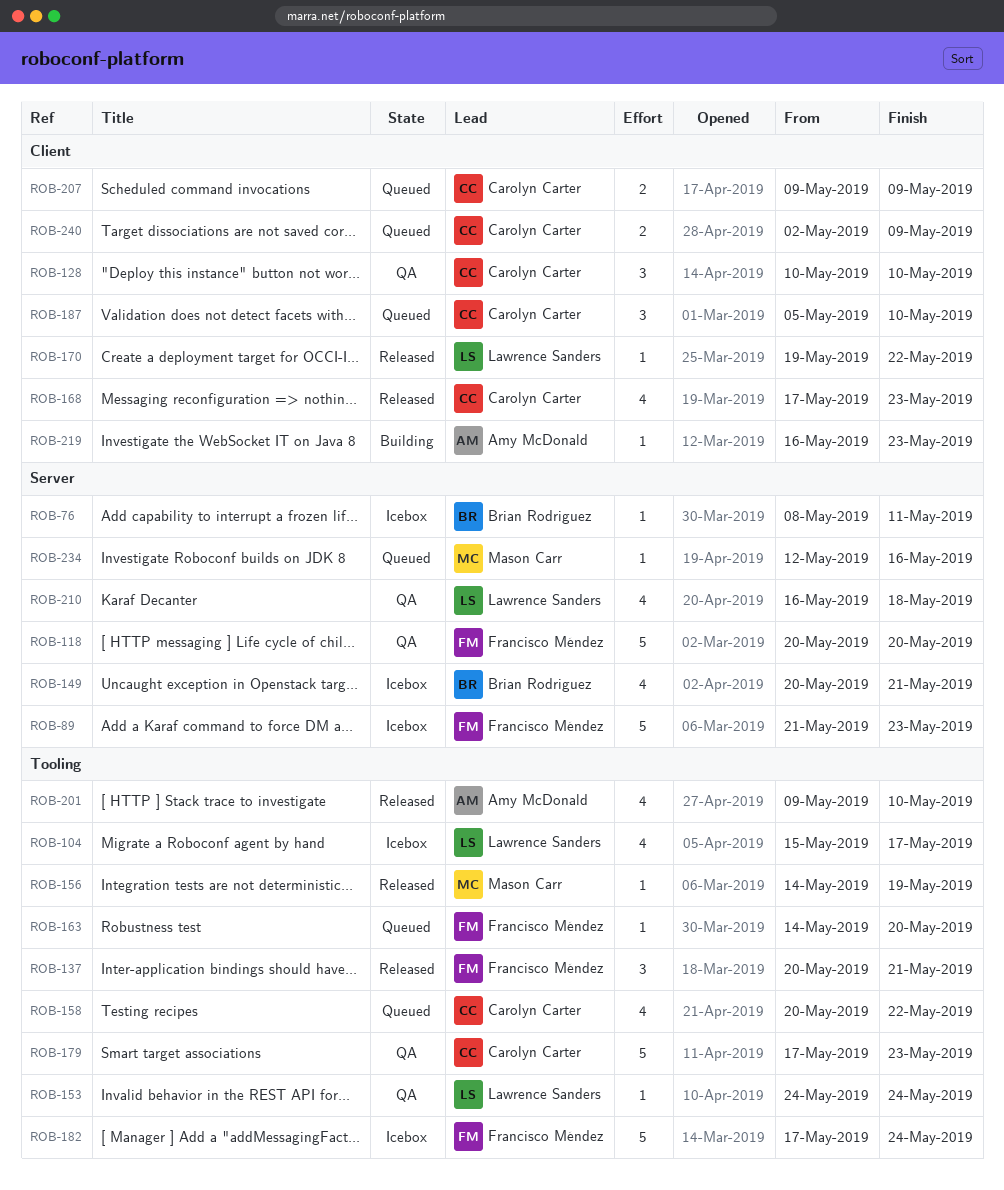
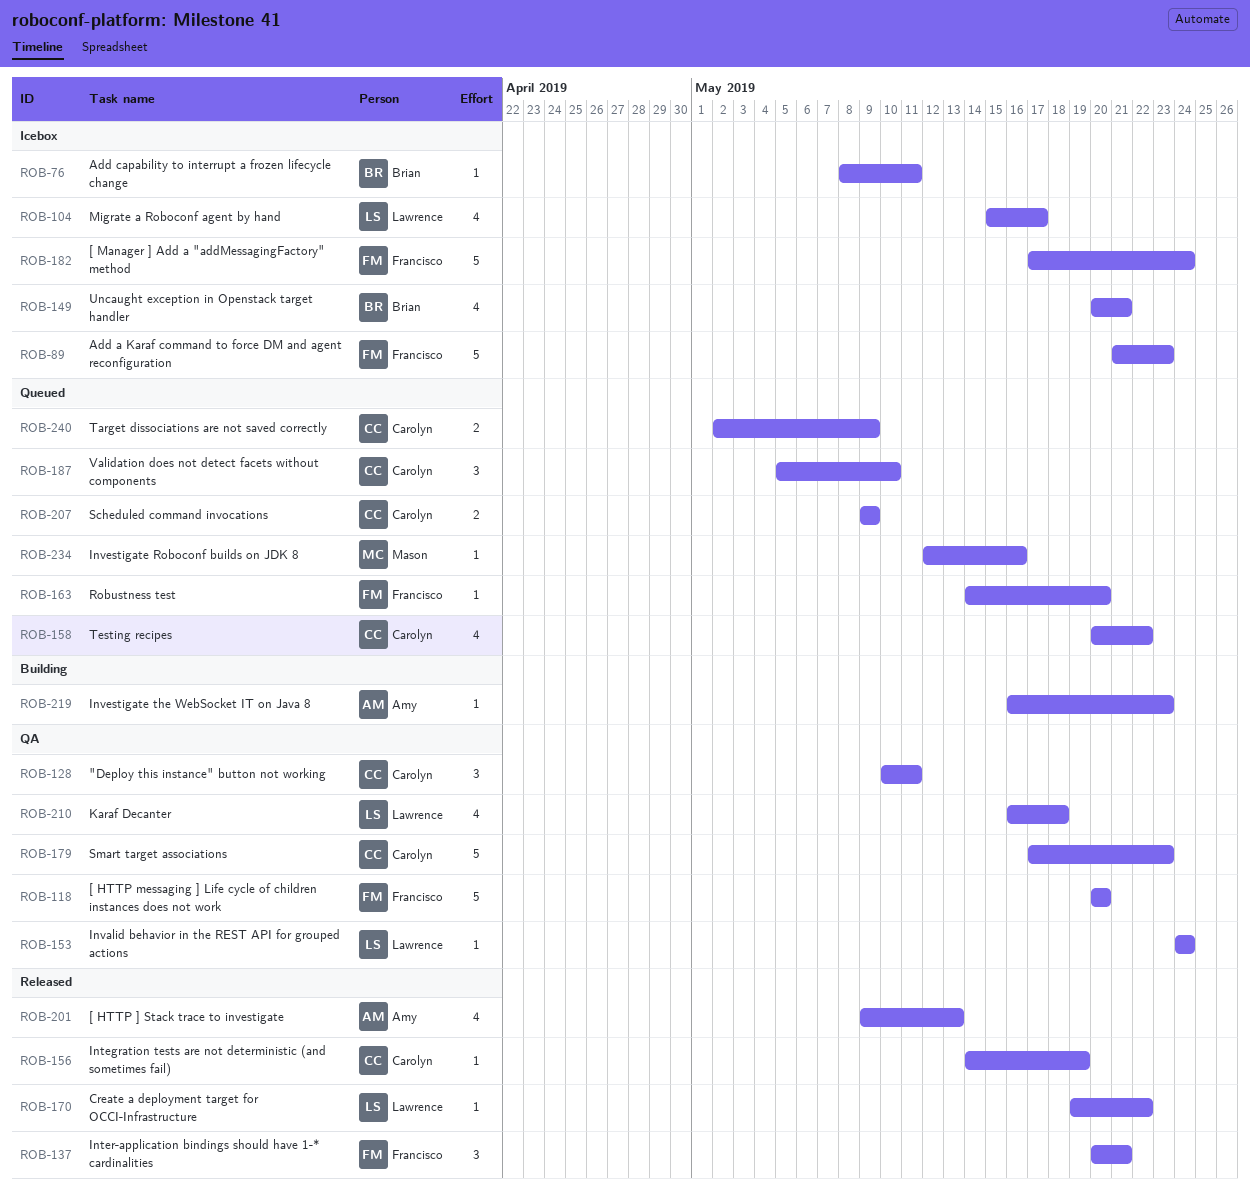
ROB-128, due: May 10 -> May 11
ROB-156, owner: Mason Carr -> Carolyn Carter
ROB-168: present -> none
ROB-201, due: May 10 -> May 13

